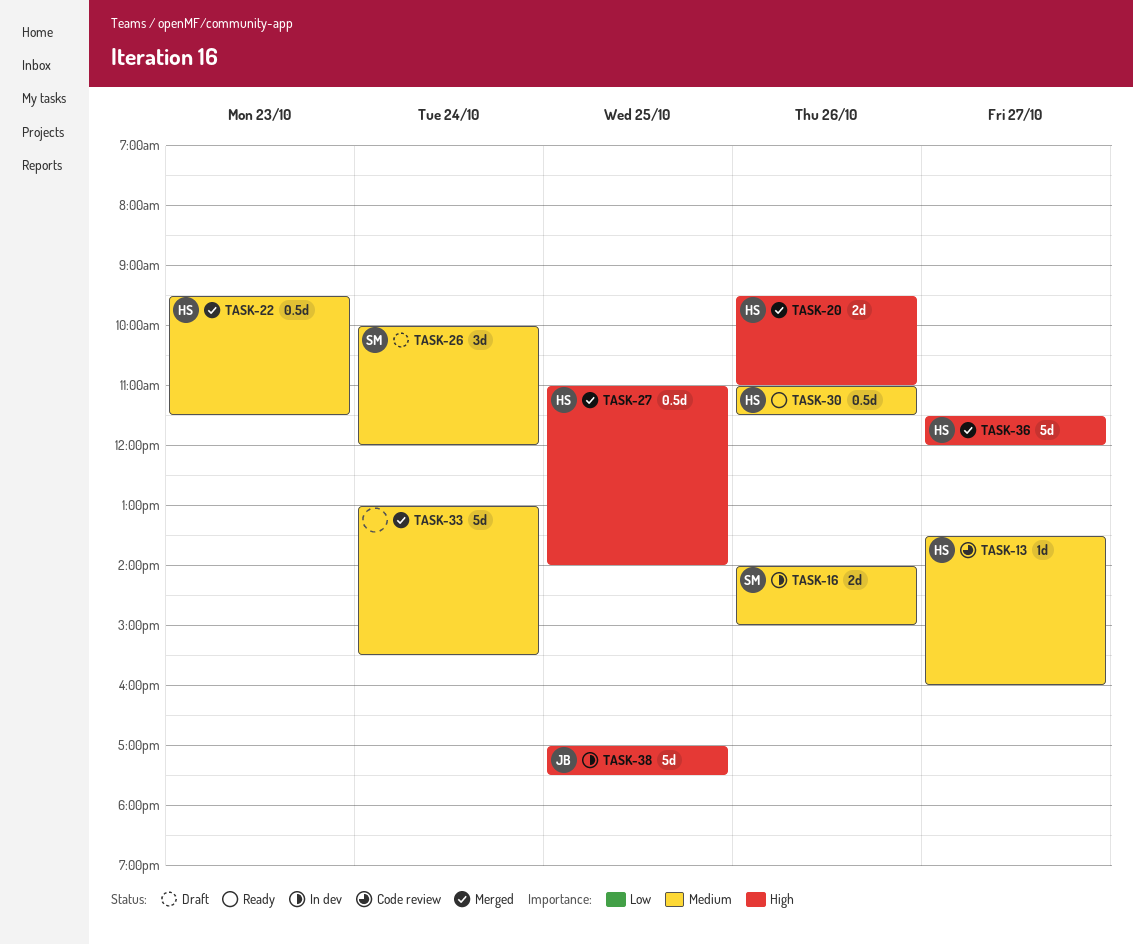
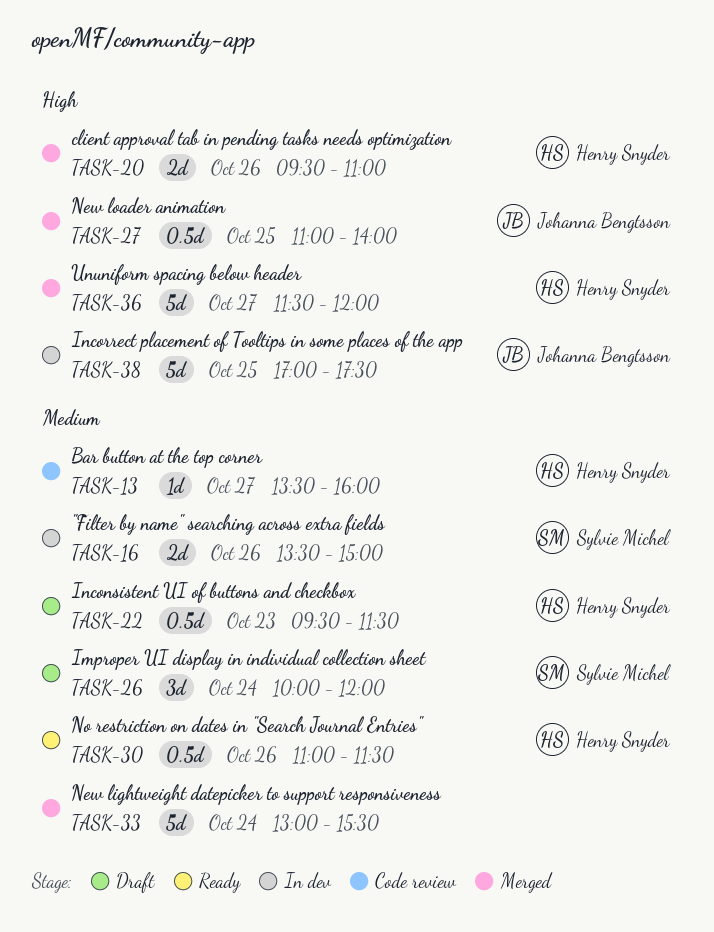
TASK-16, begins: 14:00 -> 13:30
TASK-22, status: Merged -> Draft
TASK-27, owner: Henry Snyder -> Johanna Bengtsson

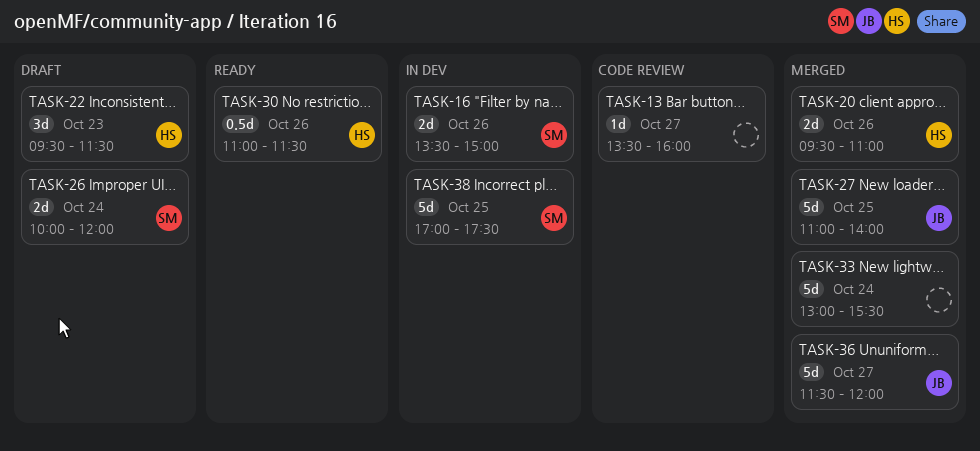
TASK-13, owner: Henry Snyder -> none
TASK-22, estimate: 0.5d -> 3d
TASK-26, estimate: 3d -> 2d
TASK-27, estimate: 0.5d -> 5d
TASK-36, owner: Henry Snyder -> Johanna Bengtsson
TASK-38, owner: Johanna Bengtsson -> Sylvie Michel

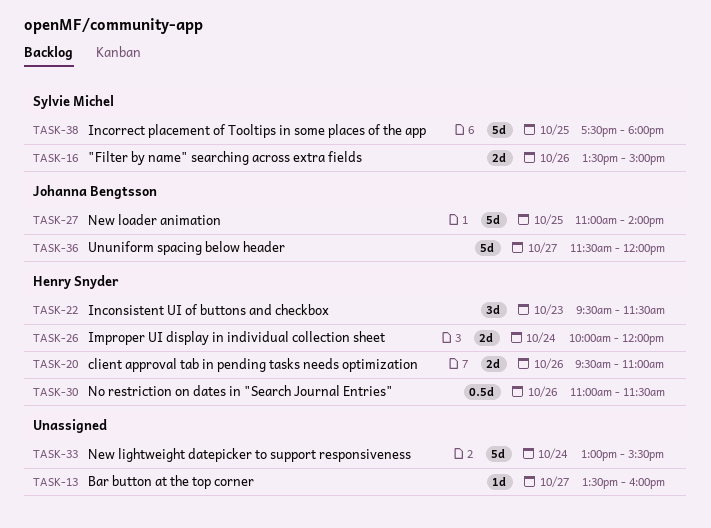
TASK-26, owner: Sylvie Michel -> Henry Snyder
TASK-38, begins: 17:00 -> 17:30
TASK-38, ends: 17:30 -> 18:00

